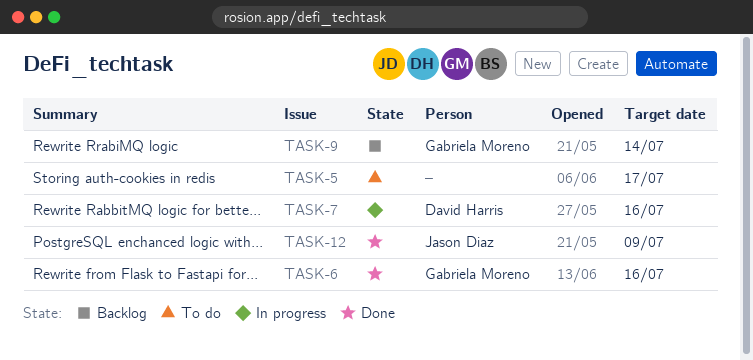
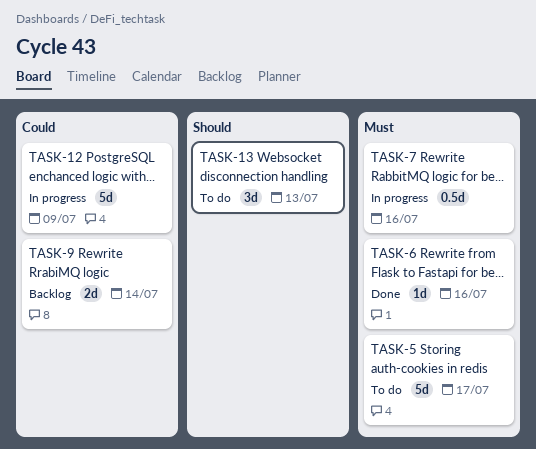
TASK-12, status: Done -> In progress
TASK-13: none -> present

